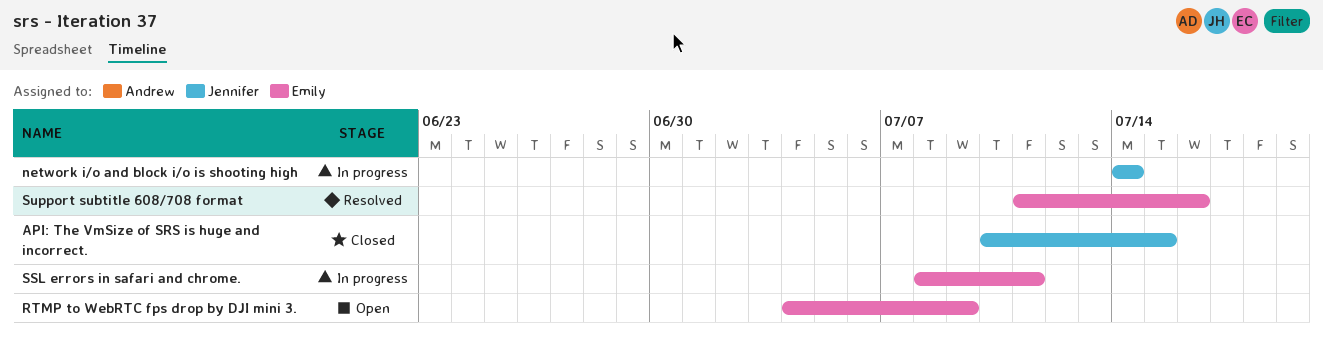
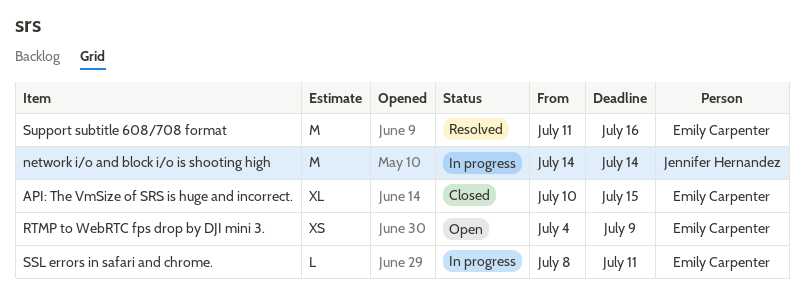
API: The VmSize of SRS is huge and incorrect., owner: Jennifer Hernandez -> Emily Carpenter

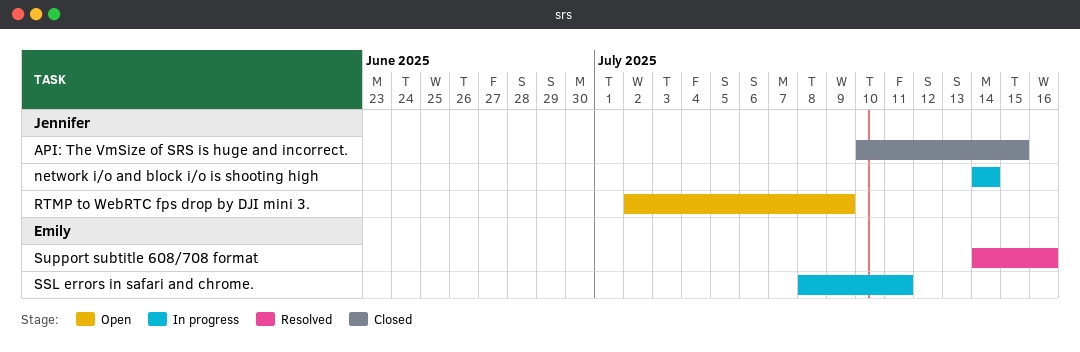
API: The VmSize of SRS is huge and incorrect., owner: Emily Carpenter -> Jennifer Hernandez
RTMP to WebRTC fps drop by DJI mini 3., owner: Emily Carpenter -> Jennifer Hernandez
RTMP to WebRTC fps drop by DJI mini 3., start: Jul 4 -> Jul 2
Support subtitle 608/708 format, start: Jul 11 -> Jul 14

